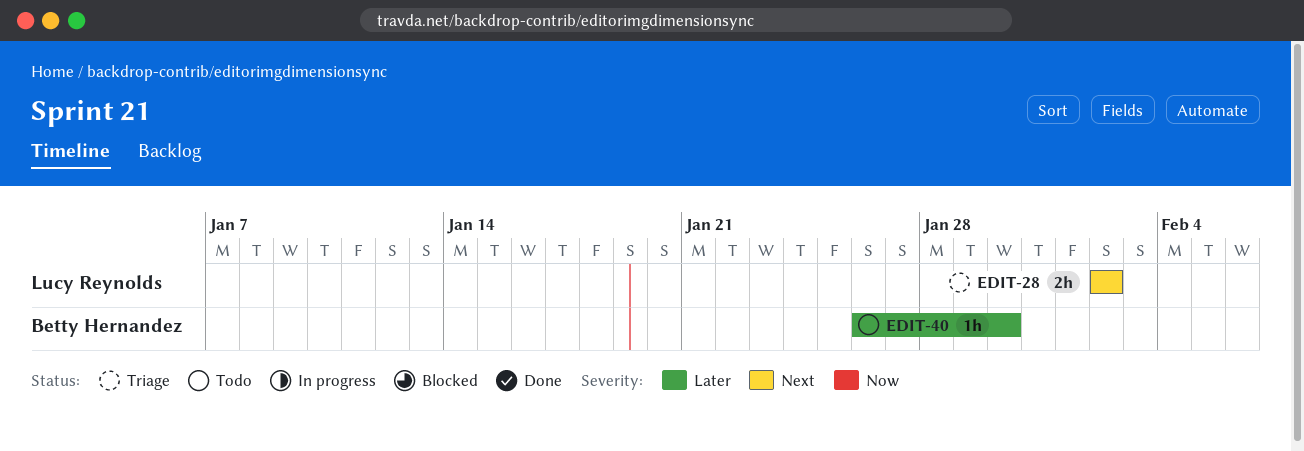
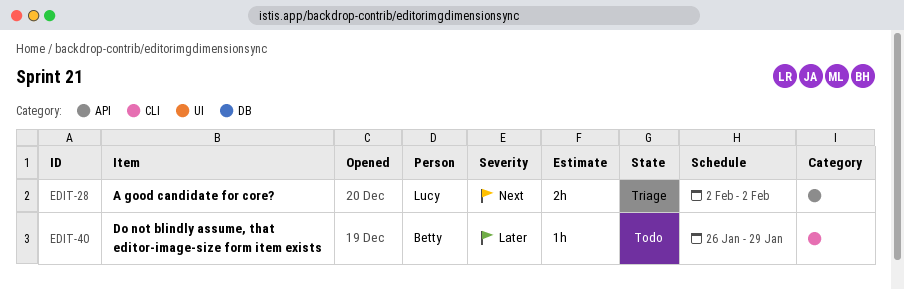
EDIT-40, due: Jan 30 -> Jan 29

